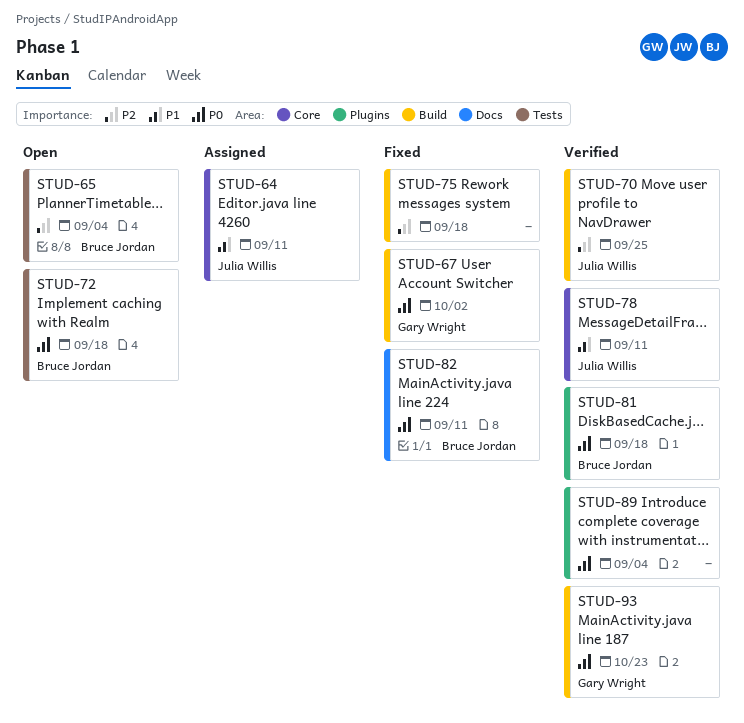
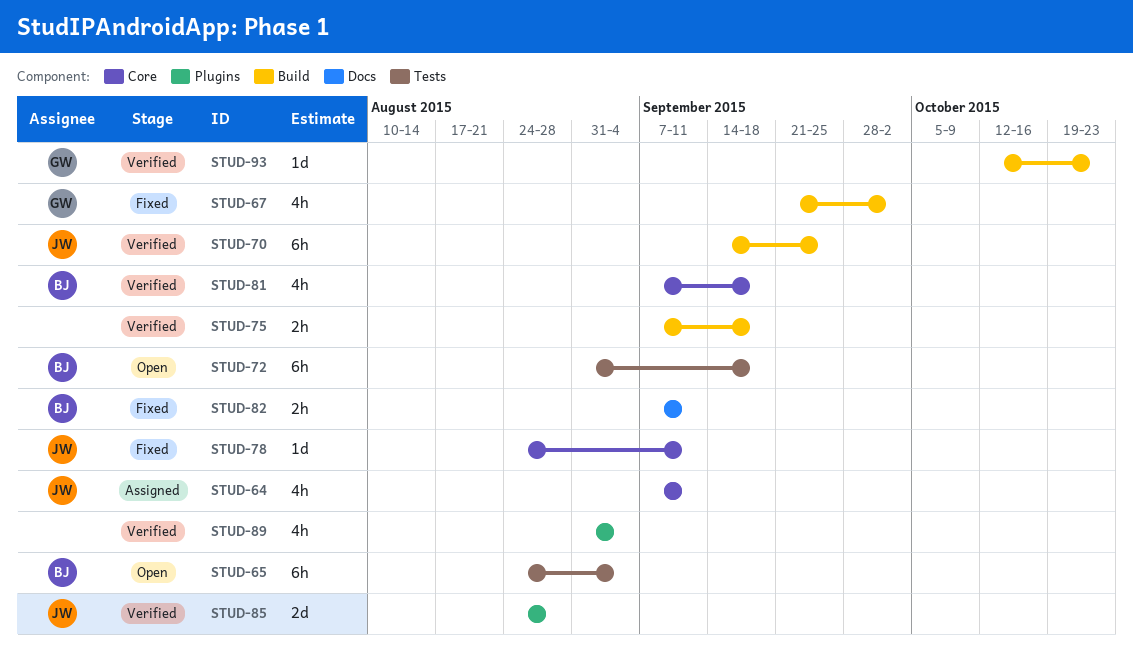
STUD-75, status: Fixed -> Verified
STUD-78, status: Verified -> Fixed
STUD-81, label: Plugins -> Core
STUD-85: none -> present

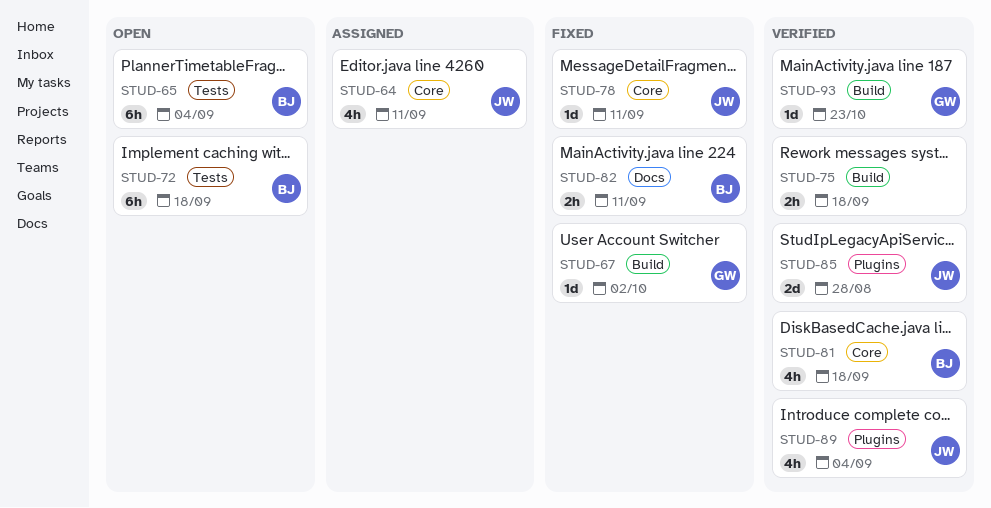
STUD-67, estimate: 4h -> 1d
STUD-70: present -> none
STUD-89, owner: none -> JW

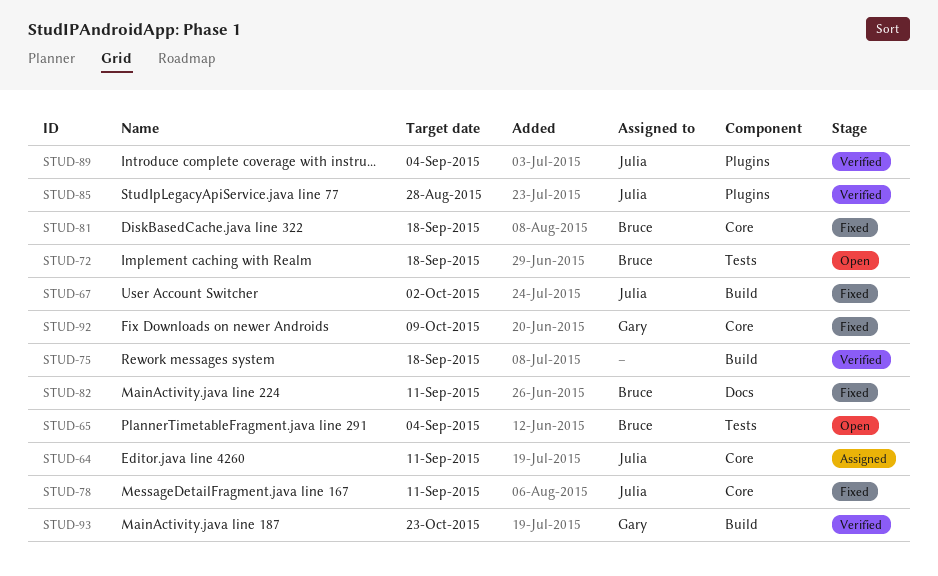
STUD-67, owner: Gary -> Julia
STUD-81, status: Verified -> Fixed
STUD-92: none -> present

